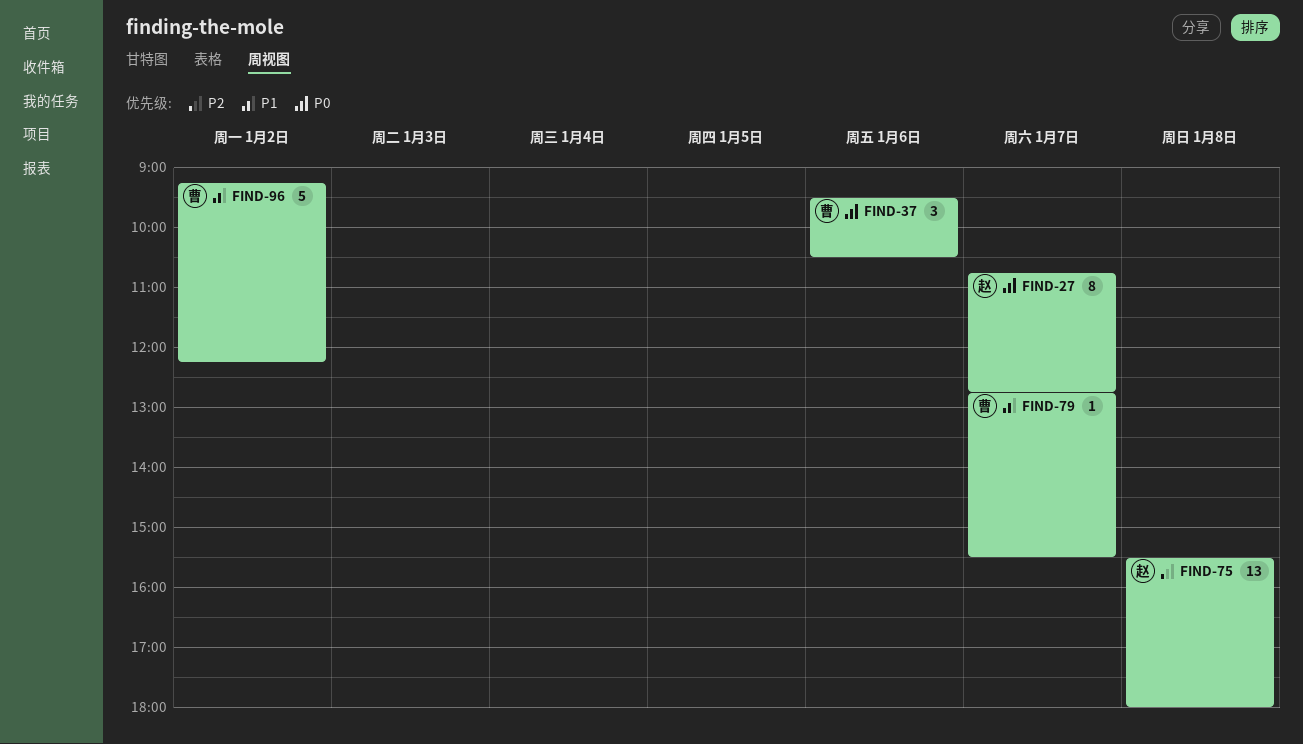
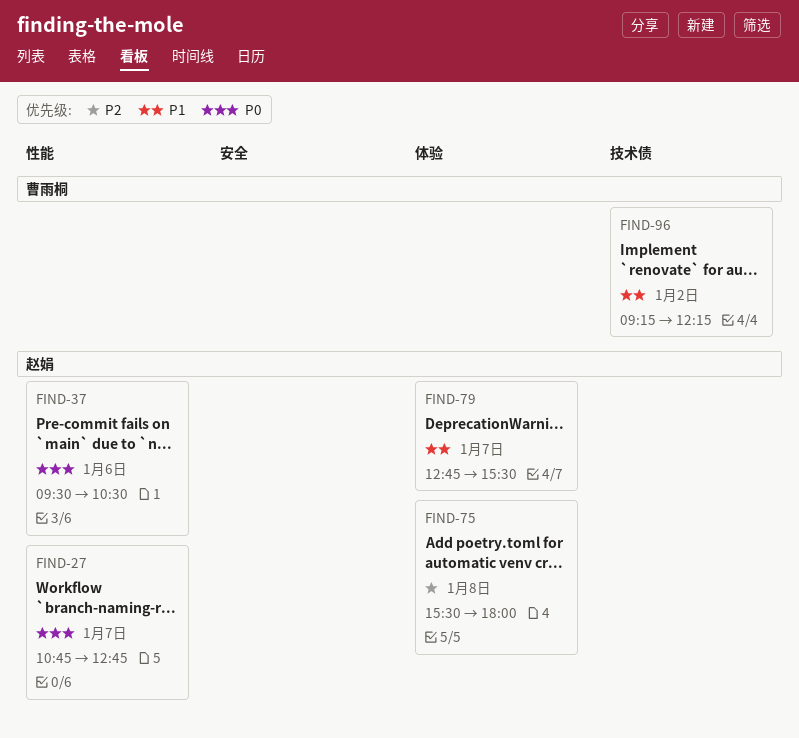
FIND-37, owner: 曹雨桐 -> 赵娟
FIND-79, owner: 曹雨桐 -> 赵娟

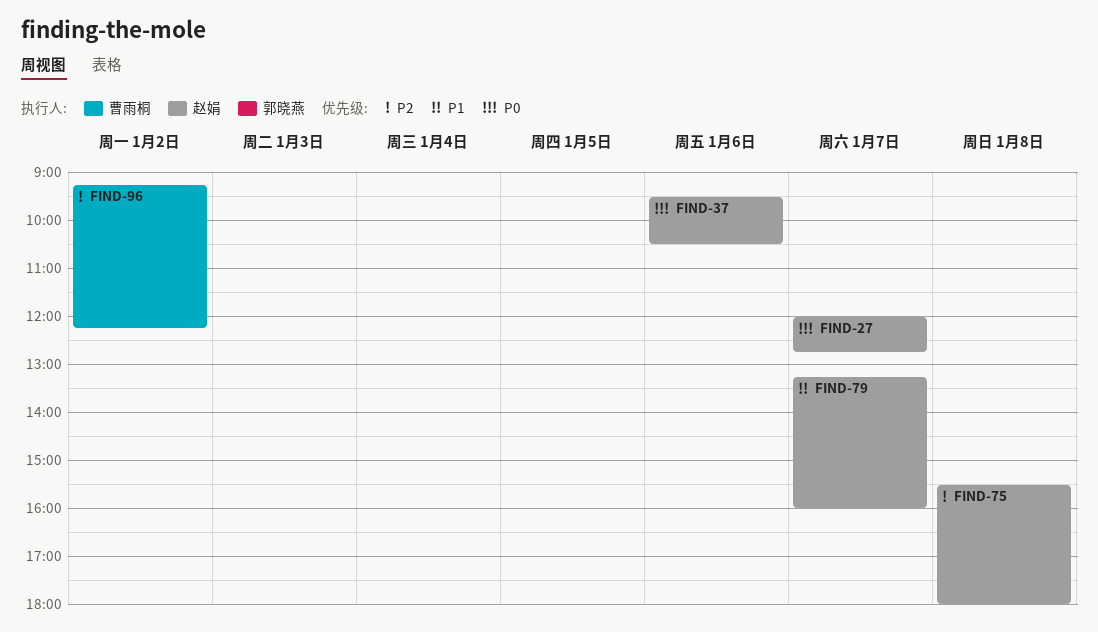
FIND-27, begins: 10:45 -> 12:00
FIND-79, begins: 12:45 -> 13:15
FIND-79, ends: 15:30 -> 16:00
FIND-96, priority: P1 -> P2

